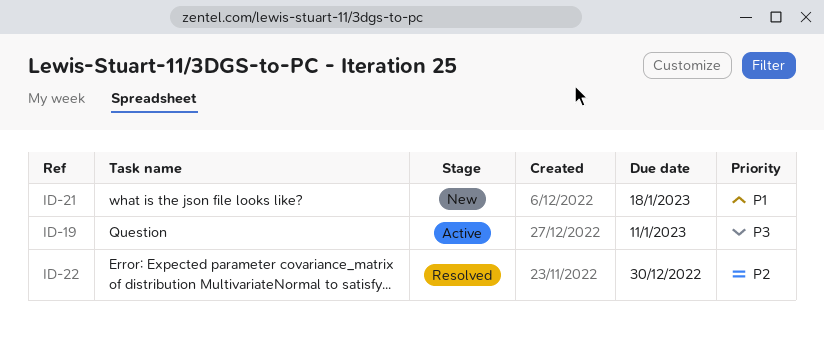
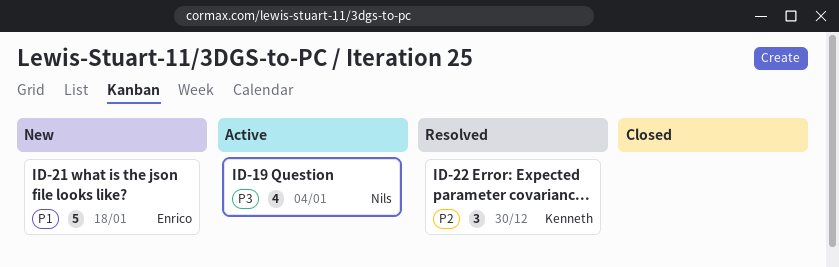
ID-19, due: Jan 11 -> Jan 4

